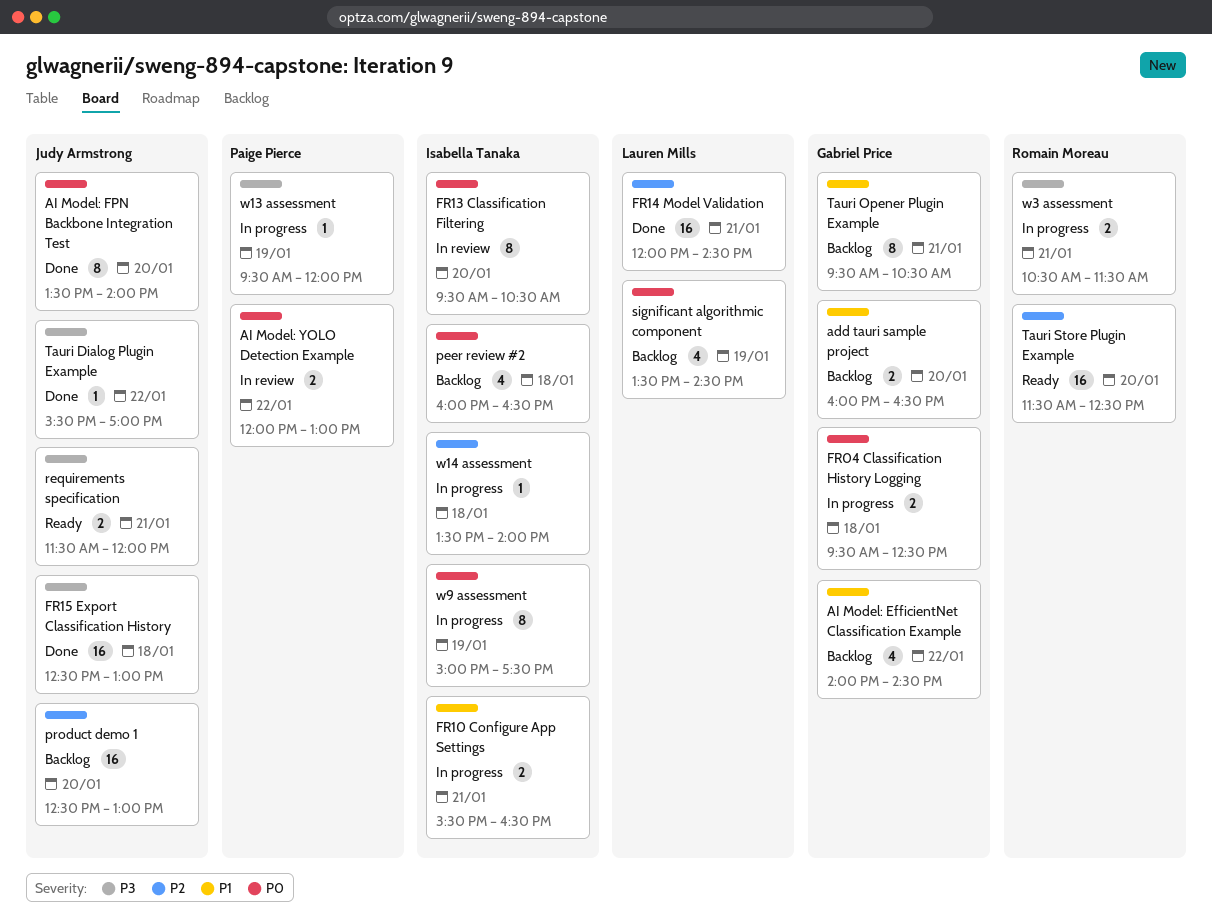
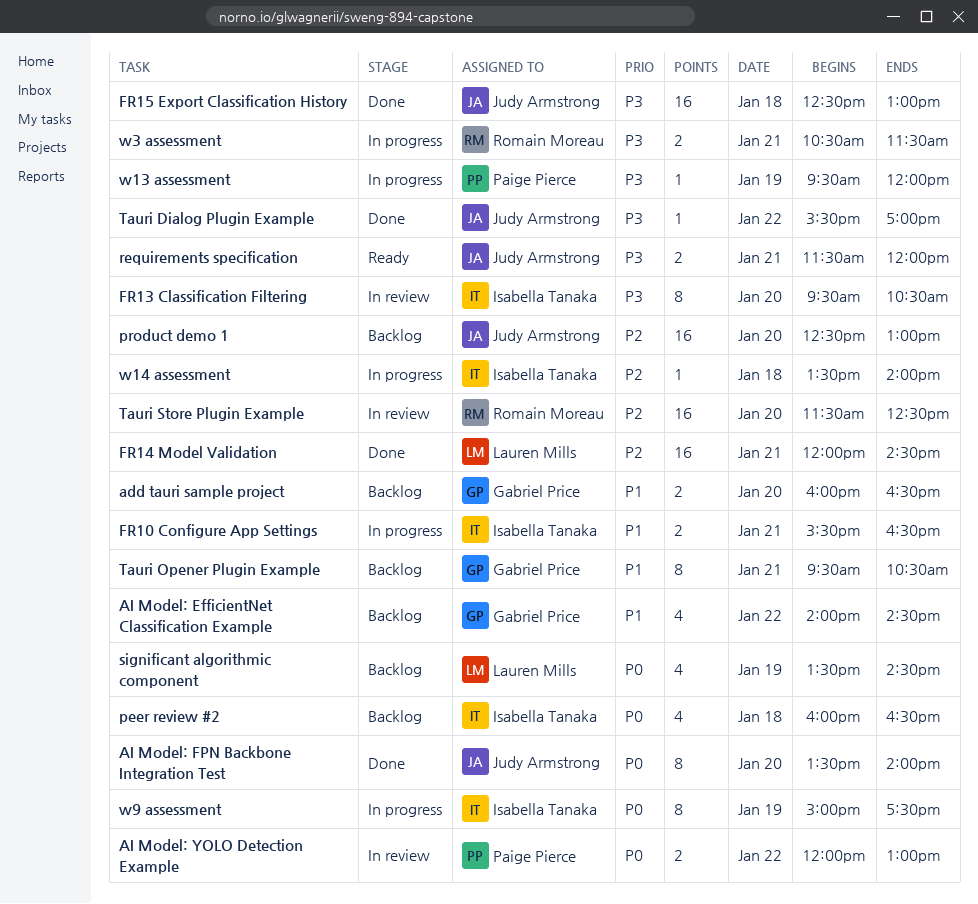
FR04 Classification History Logging: present -> none
FR13 Classification Filtering, priority: P0 -> P3
Tauri Store Plugin Example, status: Ready -> In review

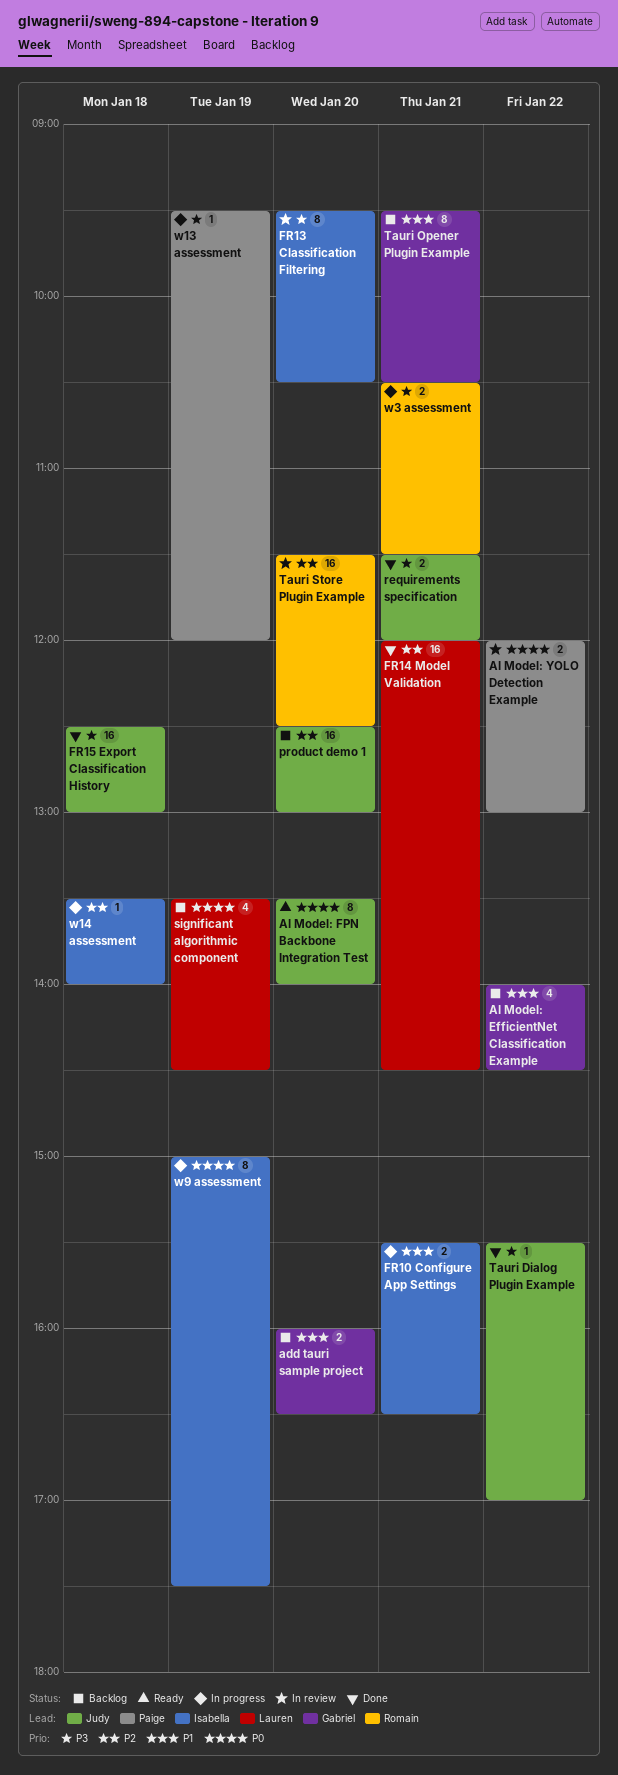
AI Model: FPN Backbone Integration Test, status: Done -> Ready
peer review #2: present -> none
requirements specification, status: Ready -> Done

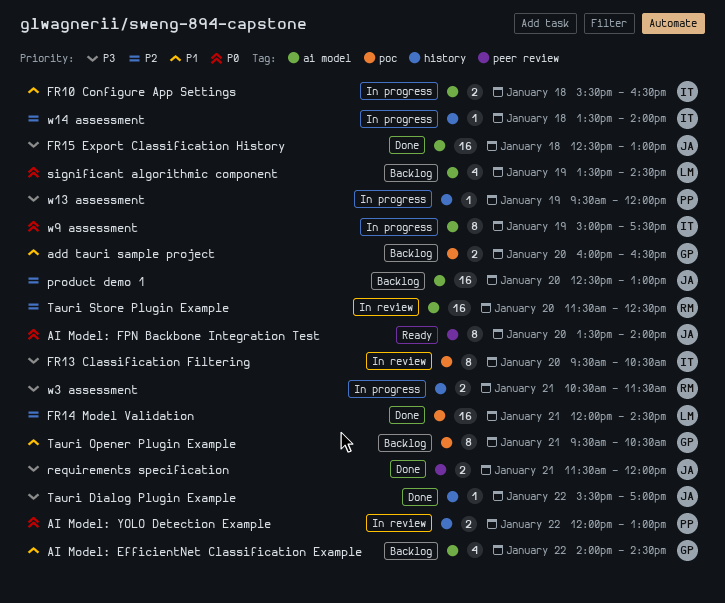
FR10 Configure App Settings, day: Jan 21 -> Jan 18

